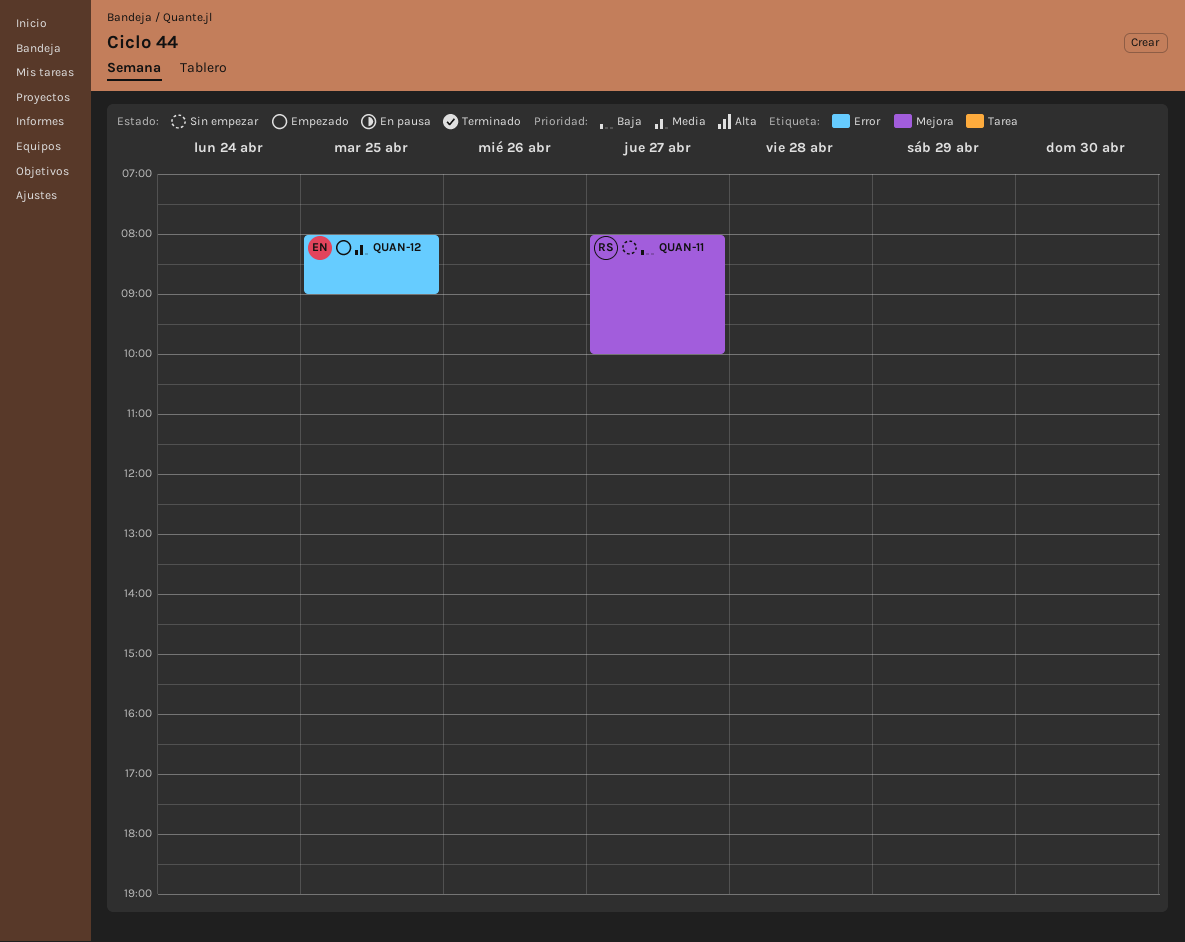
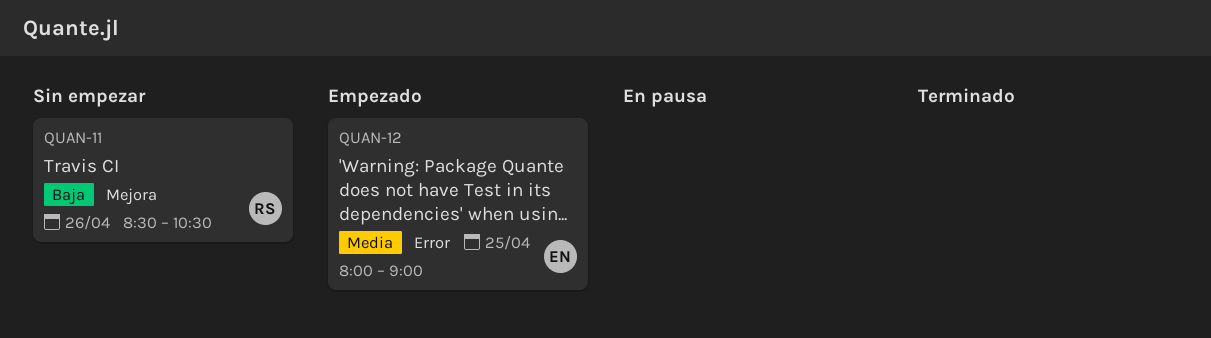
QUAN-11, day: Apr 27 -> Apr 26
QUAN-11, begins: 08:00 -> 08:30
QUAN-11, ends: 10:00 -> 10:30

